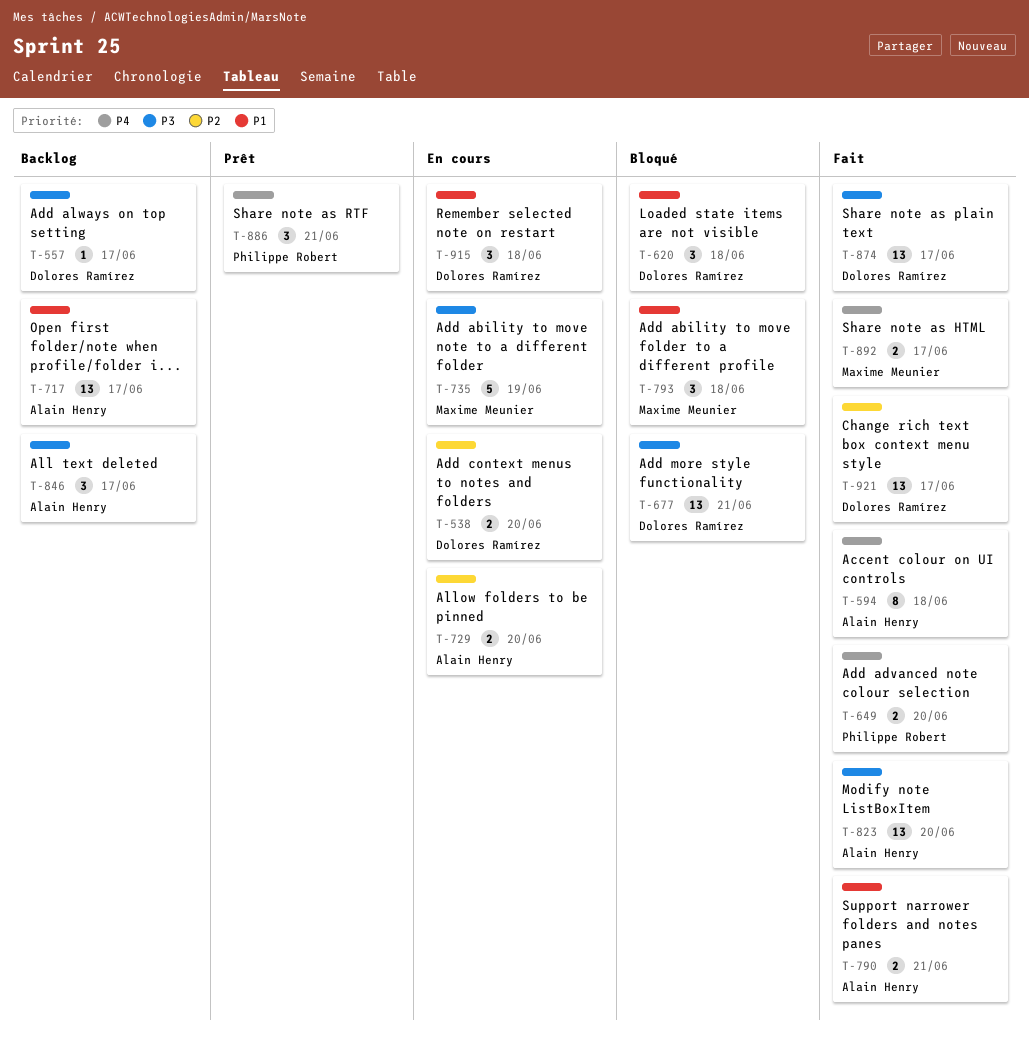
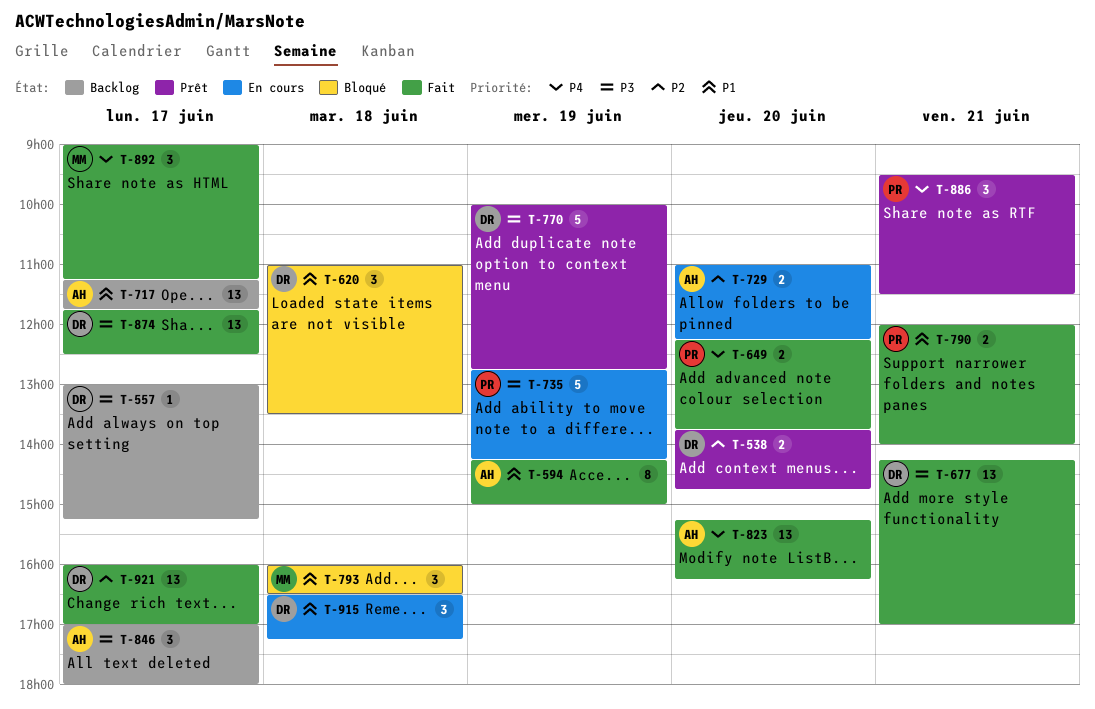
T-538, status: En cours -> Prêt
T-594, priority: P4 -> P1
T-594, day: Jun 18 -> Jun 19
T-677, status: Bloqué -> Fait
T-735, owner: Maxime Meunier -> Philippe Robert
T-770: none -> present
T-790, owner: Alain Henry -> Philippe Robert
T-823, priority: P3 -> P4
T-892, estimate: 2 -> 3

